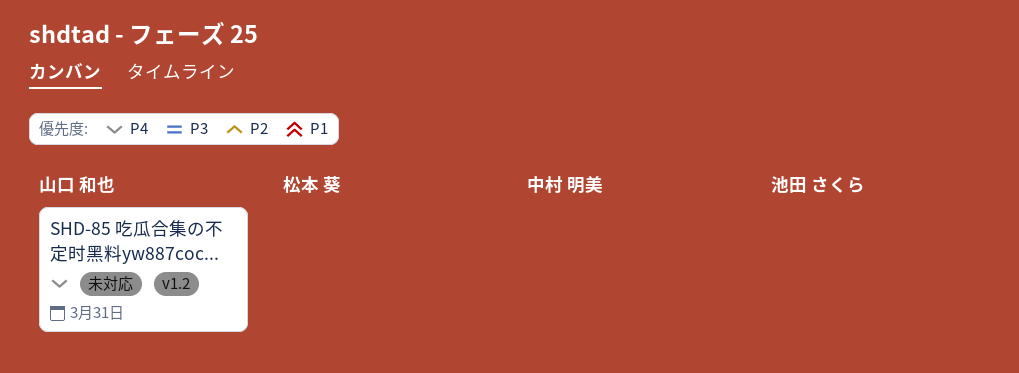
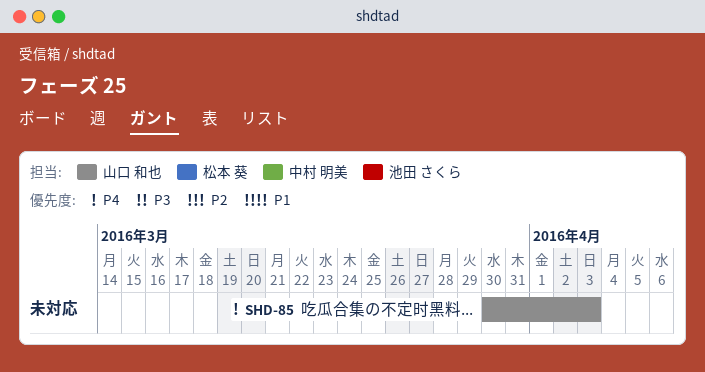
SHD-85, due: Mar 31 -> Apr 3

